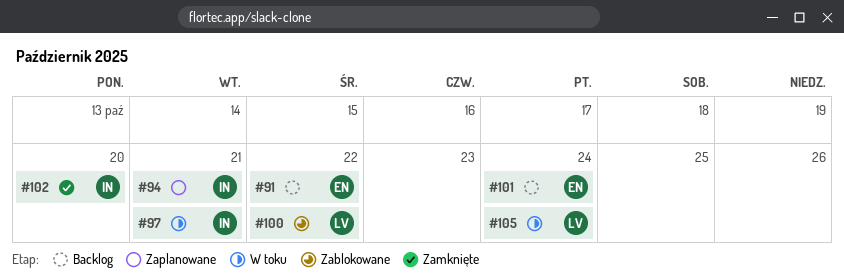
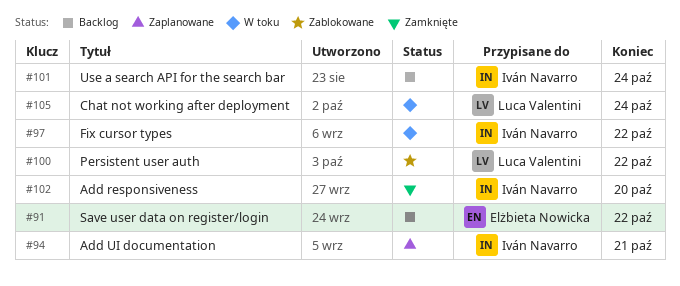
#97, due: Oct 21 -> Oct 22
#101, owner: Elżbieta Nowicka -> Iván Navarro

